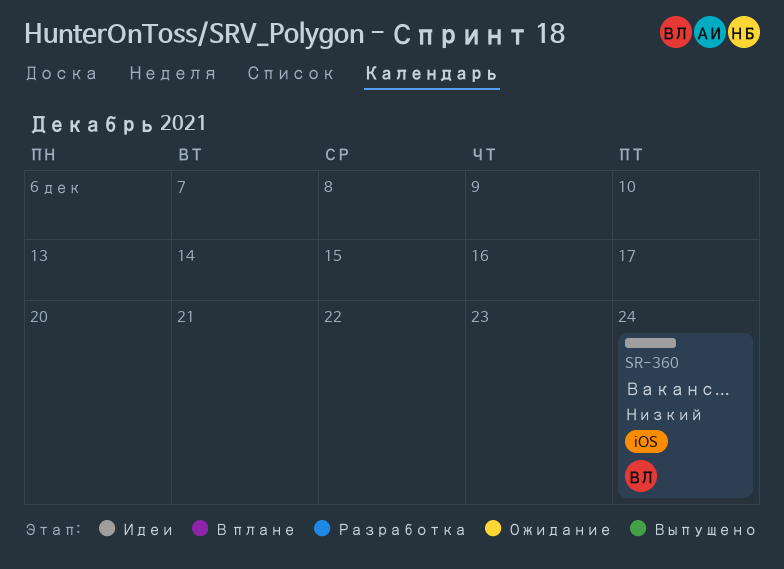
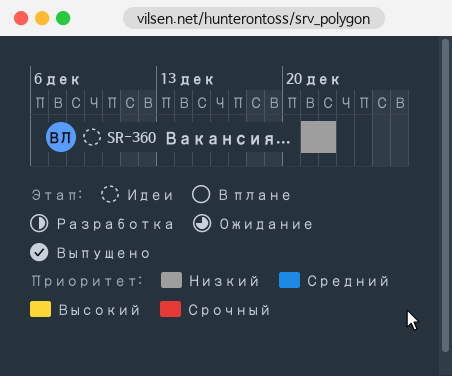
SR-360, due: Dec 24 -> Dec 22

